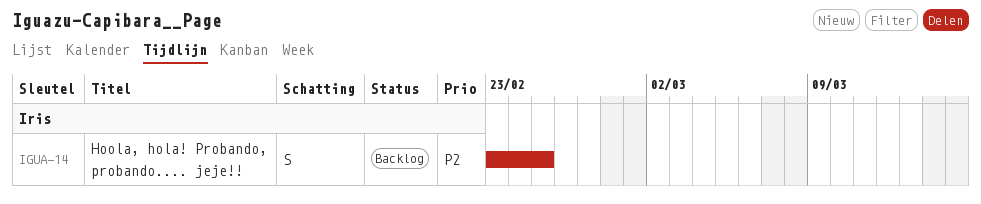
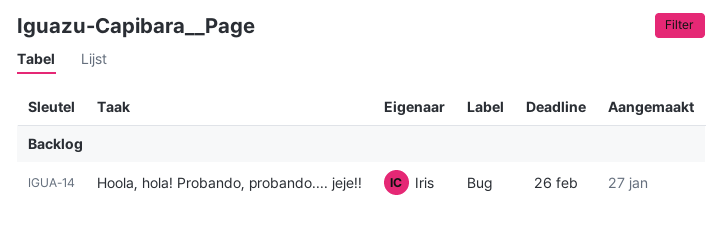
IGUA-14, due: Feb 25 -> Feb 26

